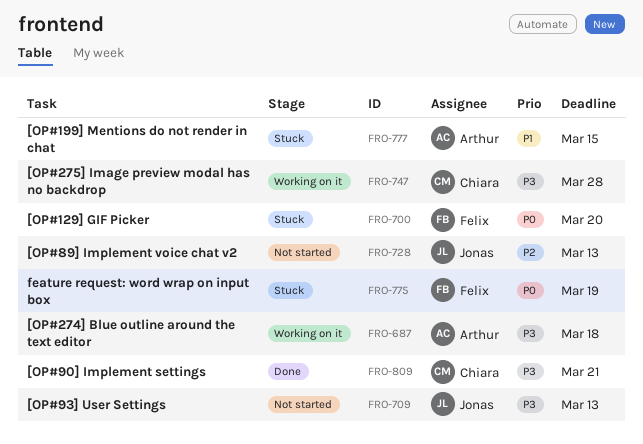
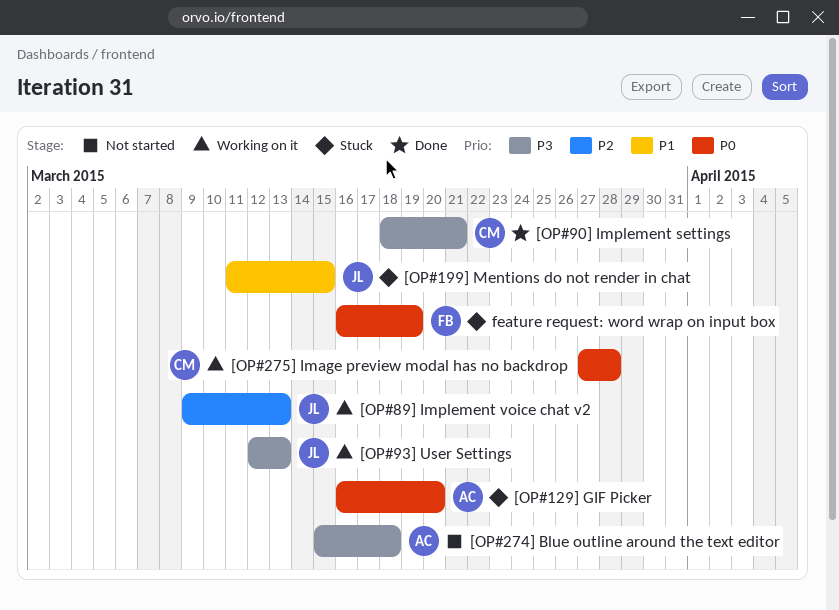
[OP#129] GIF Picker, owner: Felix -> Arthur
[OP#199] Mentions do not render in chat, owner: Arthur -> Jonas
[OP#274] Blue outline around the text editor, status: Working on it -> Not started
[OP#275] Image preview modal has no backdrop, priority: P3 -> P0
[OP#89] Implement voice chat v2, status: Not started -> Working on it
[OP#93] User Settings, status: Not started -> Working on it

